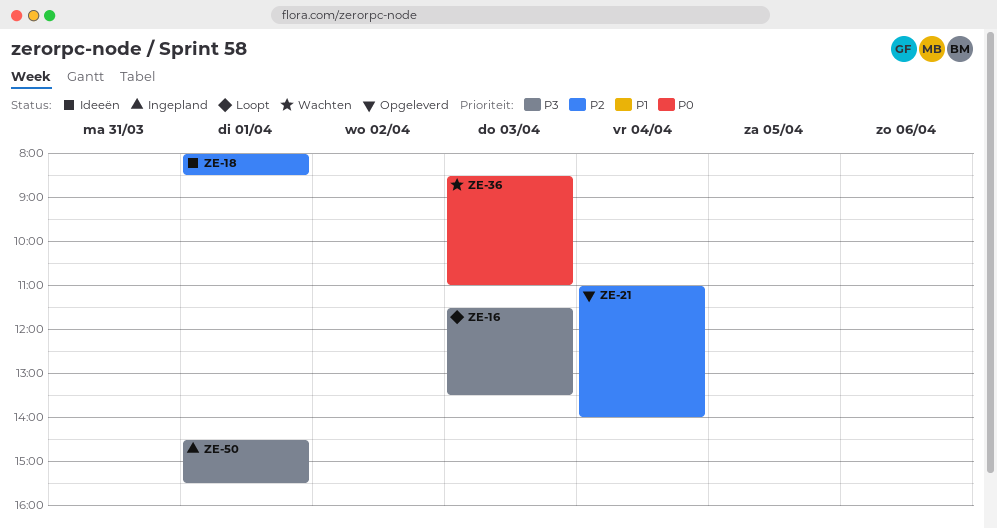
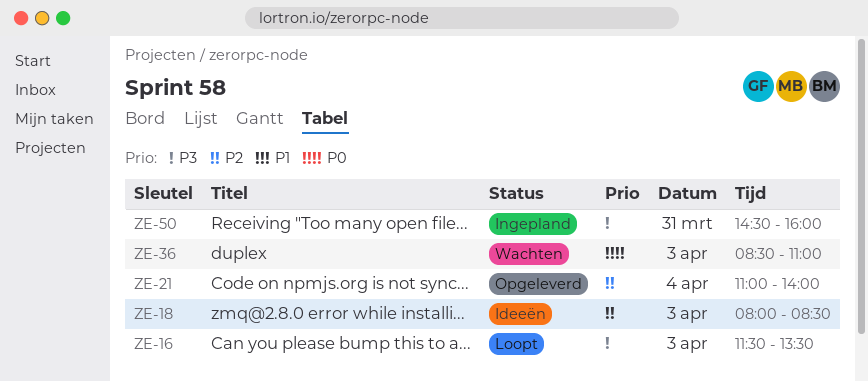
ZE-18, day: Apr 1 -> Apr 3
ZE-50, day: Apr 1 -> Mar 31
ZE-50, ends: 15:30 -> 16:00

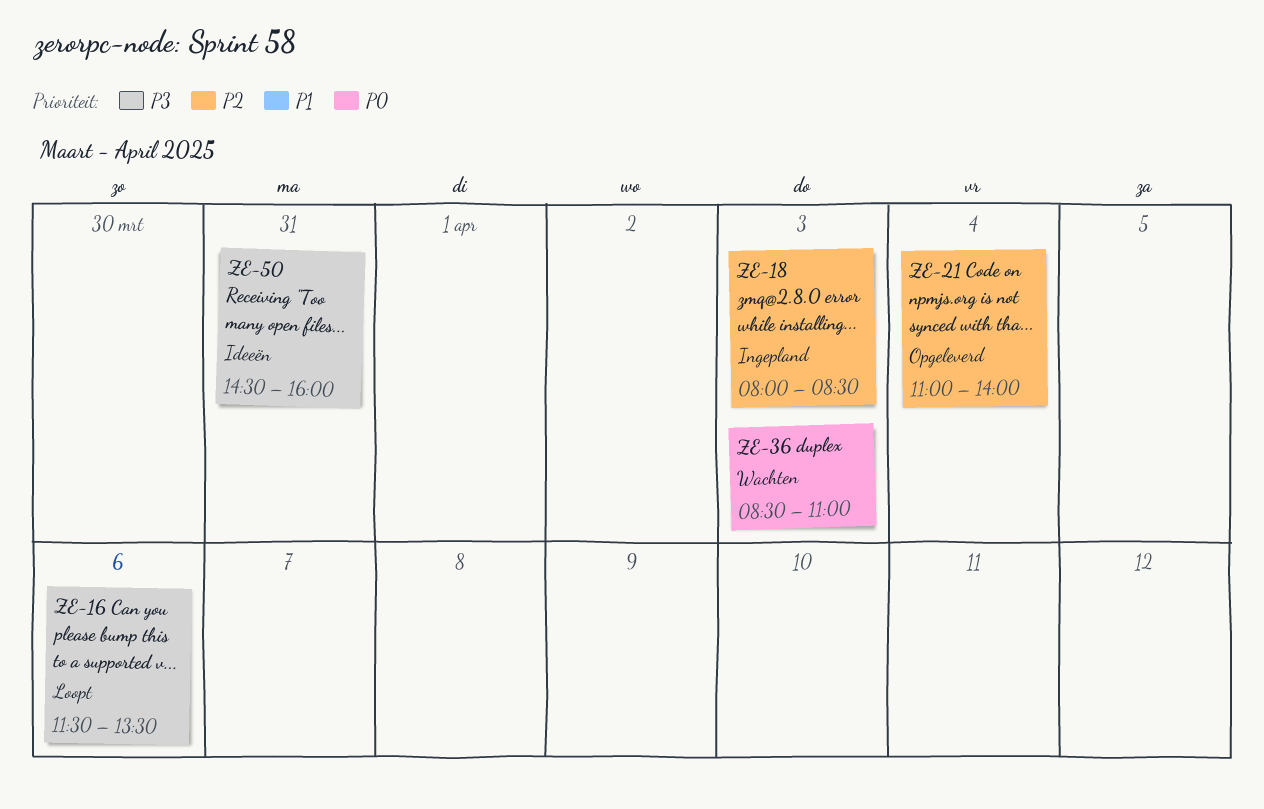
ZE-16, day: Apr 3 -> Apr 6
ZE-18, status: Ideeën -> Ingepland
ZE-50, status: Ingepland -> Ideeën

